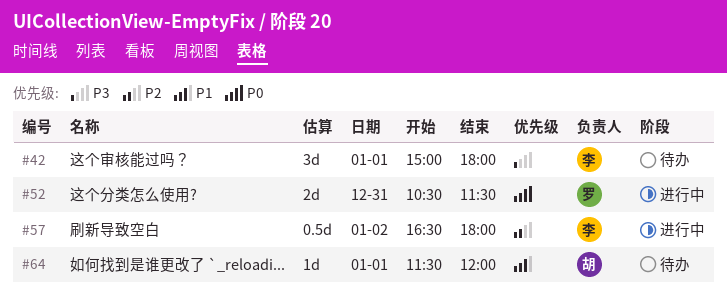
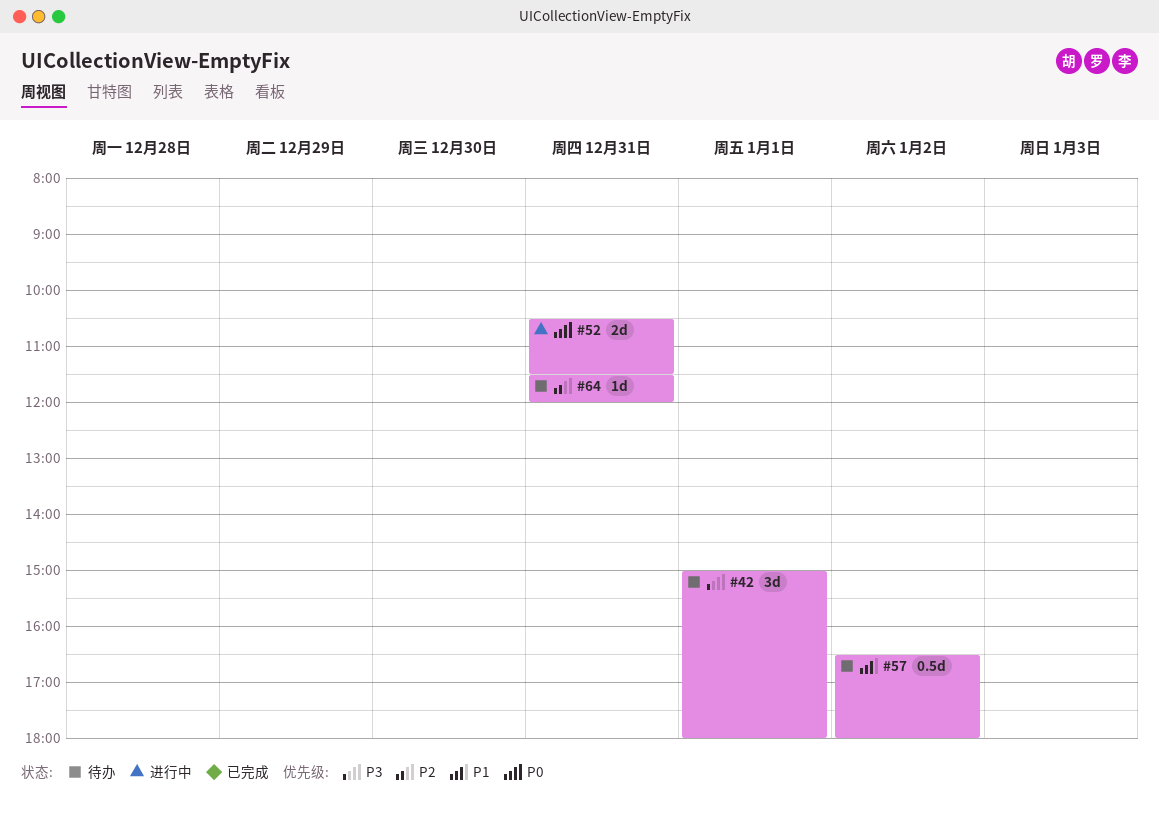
#57, status: 进行中 -> 待办
#57, priority: P2 -> P1
#64, priority: P1 -> P2
#64, day: Jan 1 -> Dec 31

